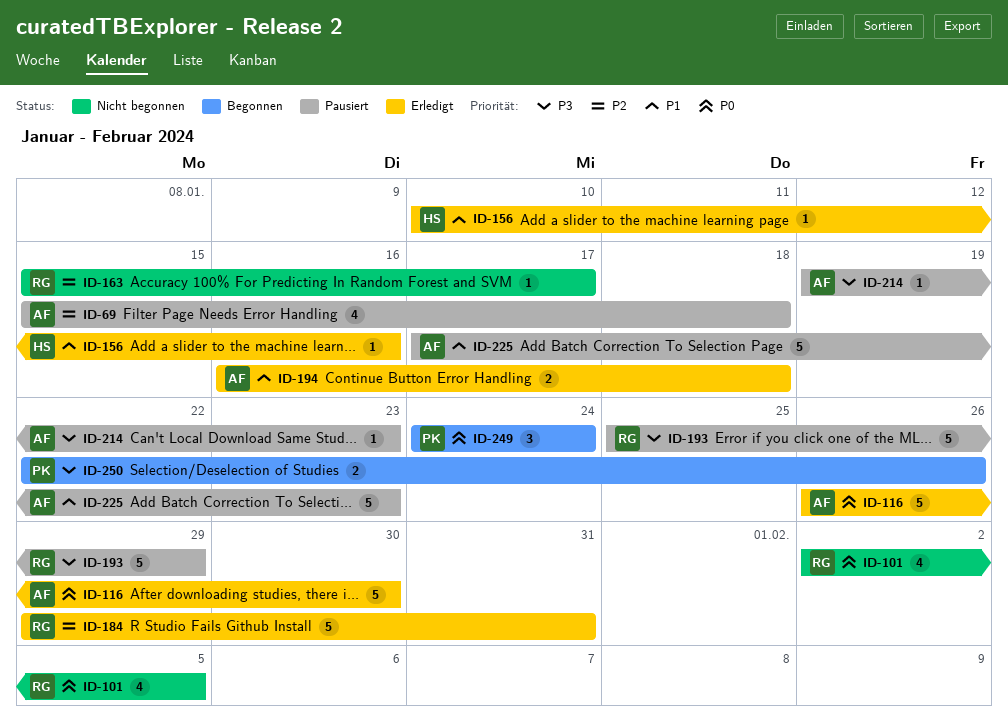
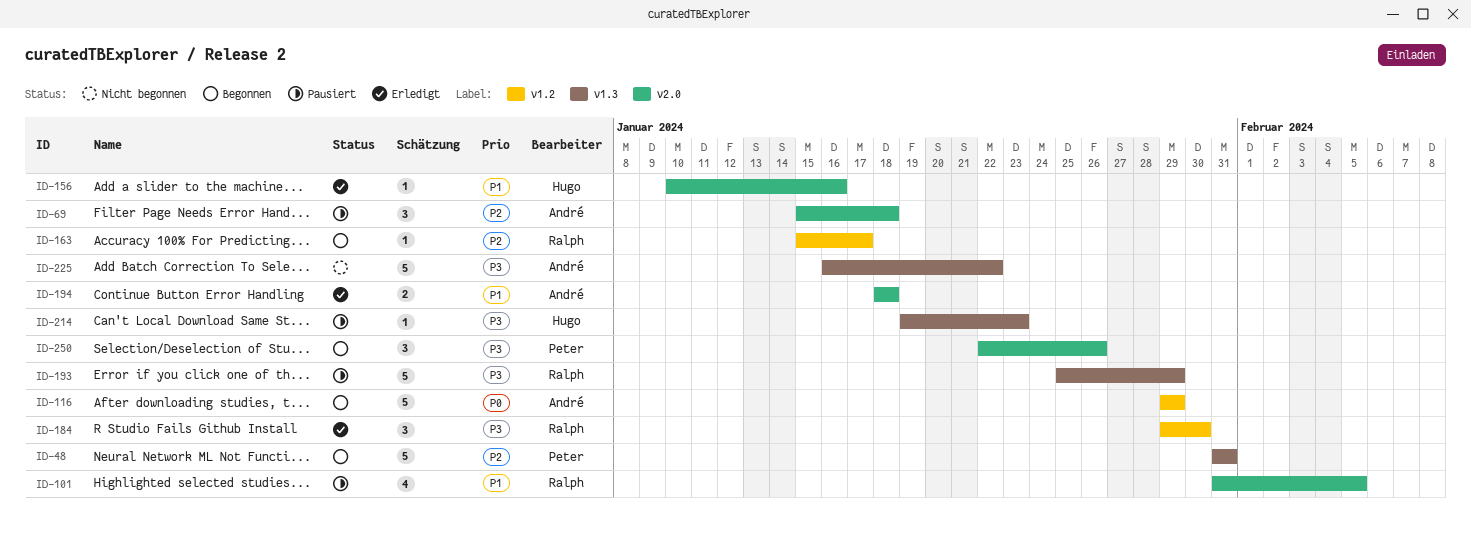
ID-48: none -> present
ID-69, estimate: 4 -> 3
ID-101, status: Nicht begonnen -> Pausiert
ID-101, priority: P0 -> P1
ID-101, start: Feb 2 -> Jan 31
ID-116, status: Erledigt -> Begonnen
ID-116, start: Jan 26 -> Jan 29
ID-116, due: Jan 30 -> Jan 29
ID-163, status: Nicht begonnen -> Begonnen
ID-184, priority: P2 -> P3
ID-184, estimate: 5 -> 3
ID-184, due: Jan 31 -> Jan 30
ID-194, start: Jan 16 -> Jan 18
ID-214, owner: André -> Hugo
ID-225, status: Pausiert -> Nicht begonnen
ID-225, priority: P1 -> P3
ID-225, start: Jan 17 -> Jan 16
ID-225, due: Jan 23 -> Jan 22
ID-249: present -> none
ID-250, estimate: 2 -> 3

